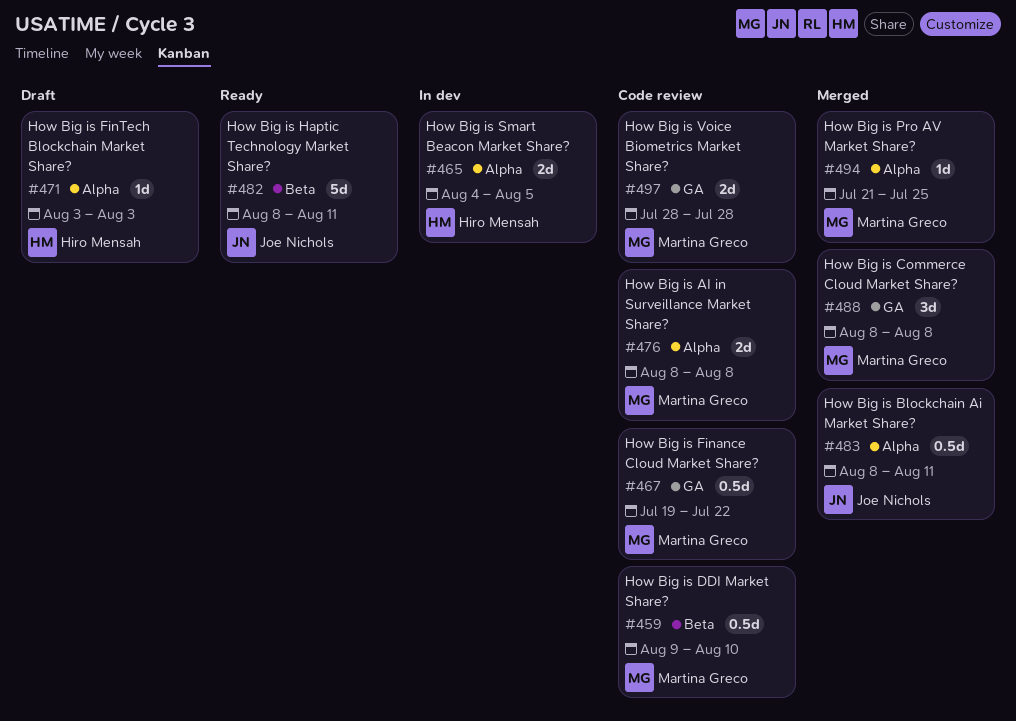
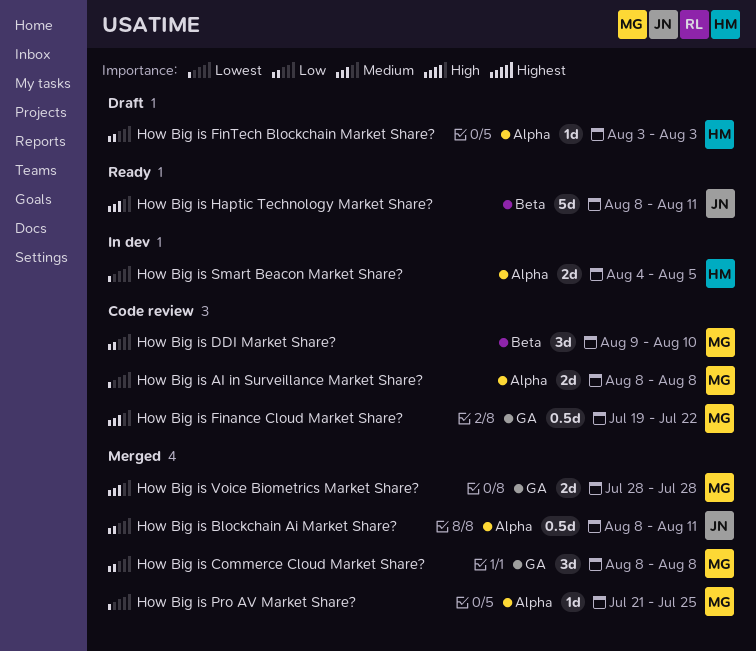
How Big is DDI Market Share?, estimate: 0.5d -> 3d
How Big is Voice Biometrics Market Share?, status: Code review -> Merged

